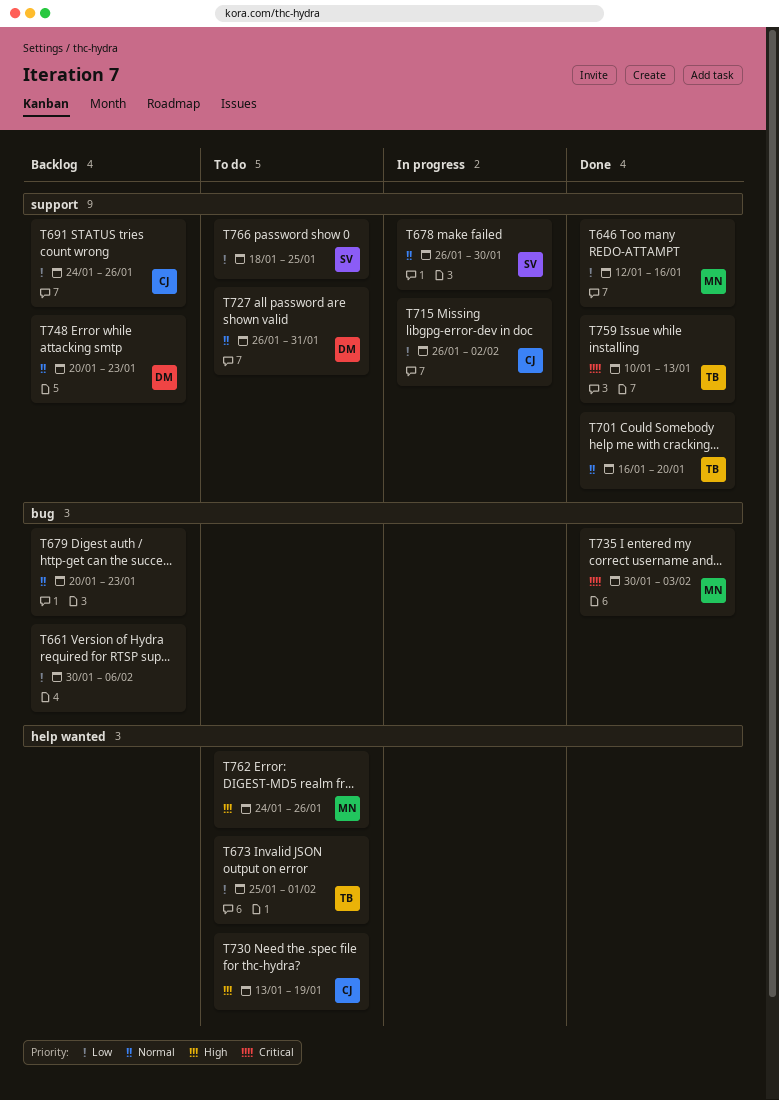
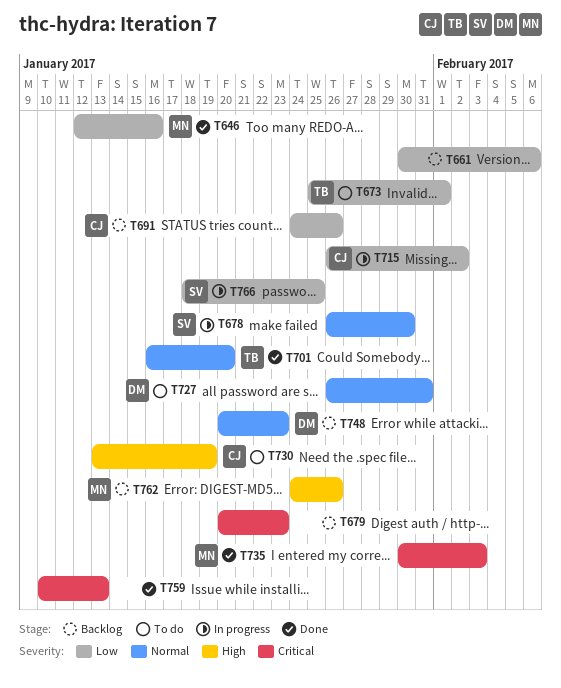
T679, priority: Normal -> Critical
T759, owner: TB -> none
T762, status: To do -> Backlog
T766, status: To do -> In progress

